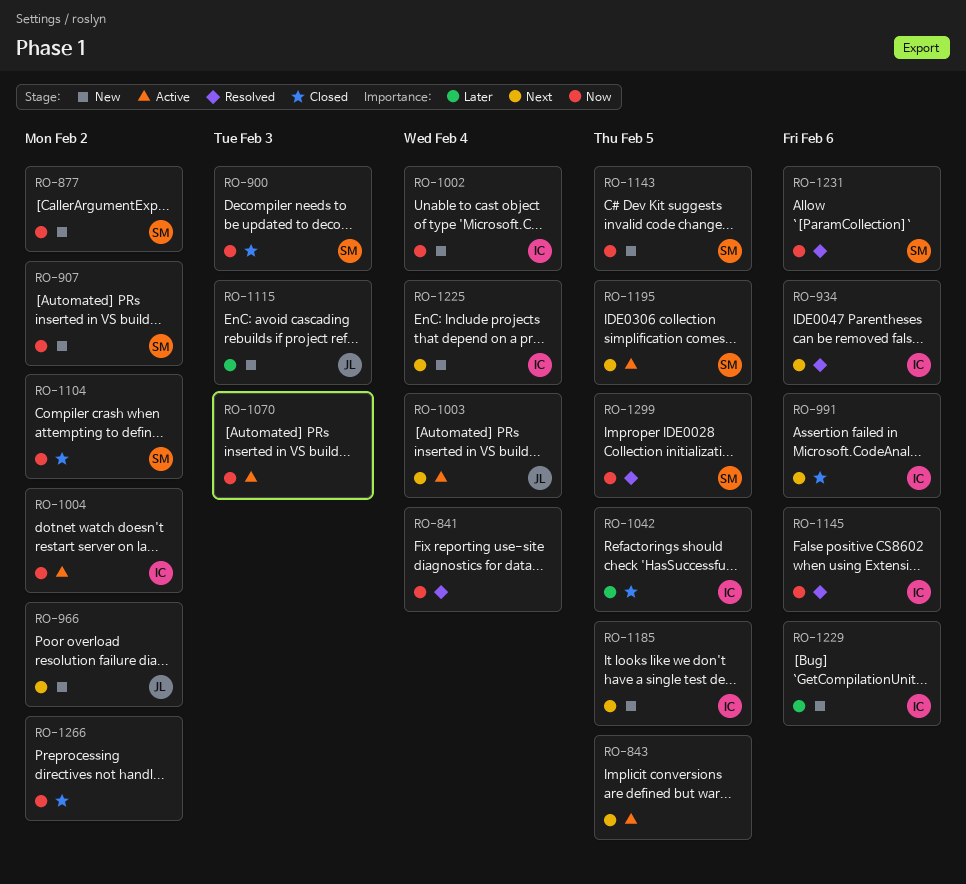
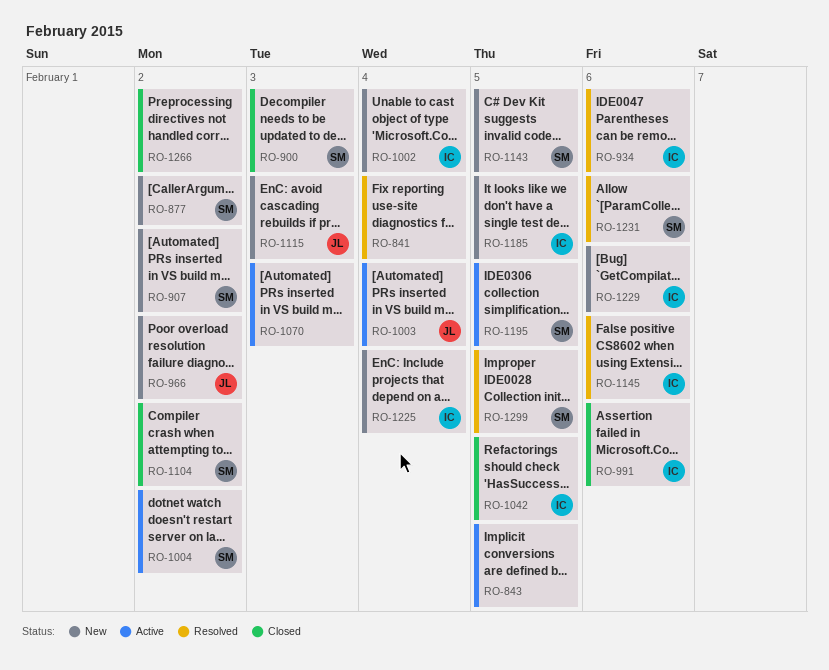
RO-1004, owner: IC -> SM

